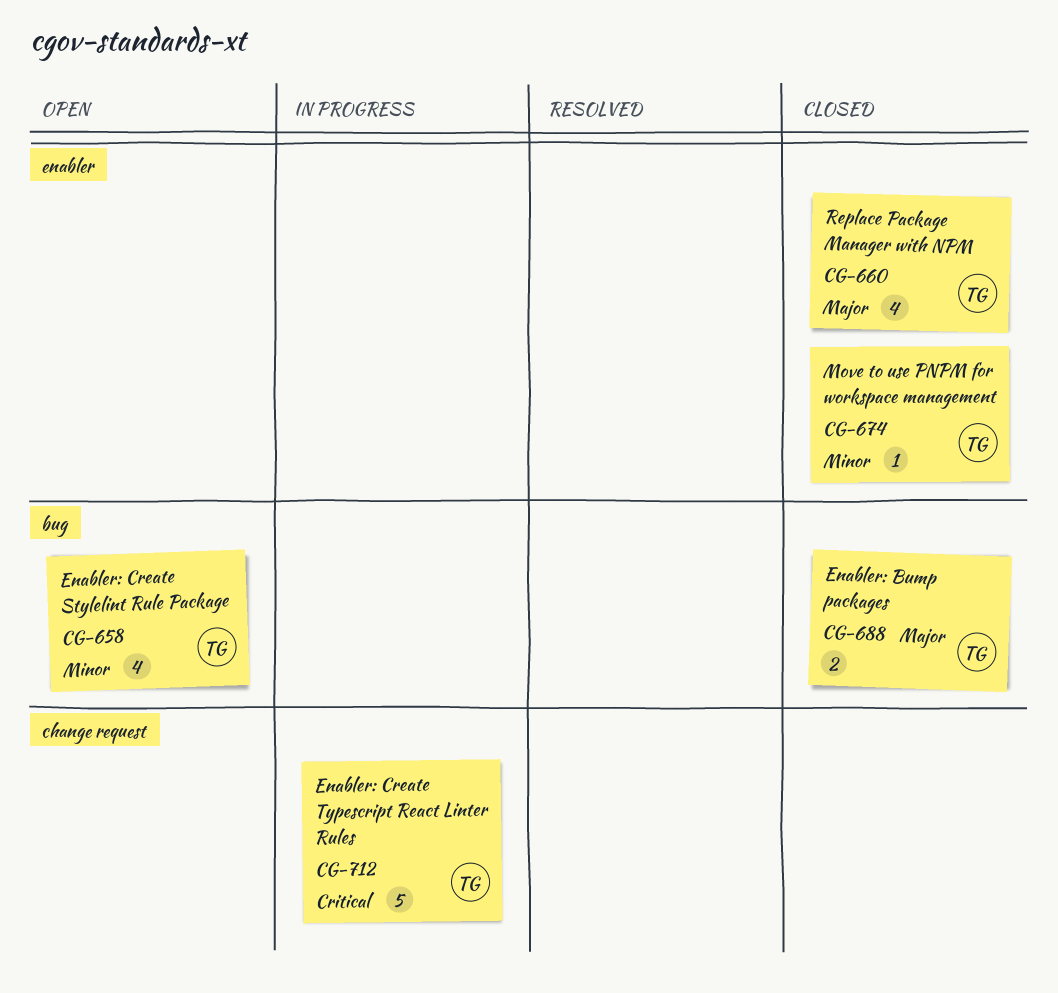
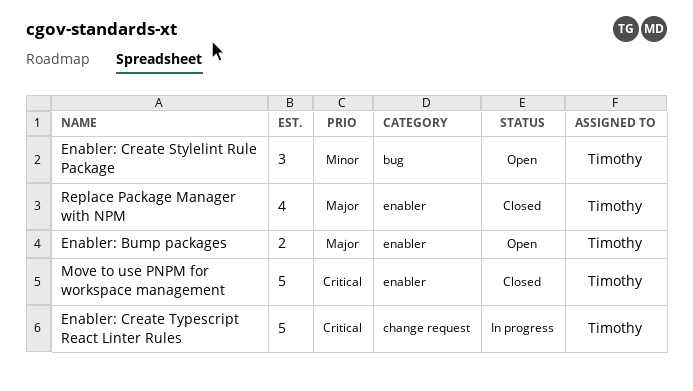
Enabler: Bump packages, status: Closed -> Open
Enabler: Bump packages, label: bug -> enabler
Enabler: Create Stylelint Rule Package, estimate: 4 -> 3
Move to use PNPM for workspace management, priority: Minor -> Critical
Move to use PNPM for workspace management, estimate: 1 -> 5

